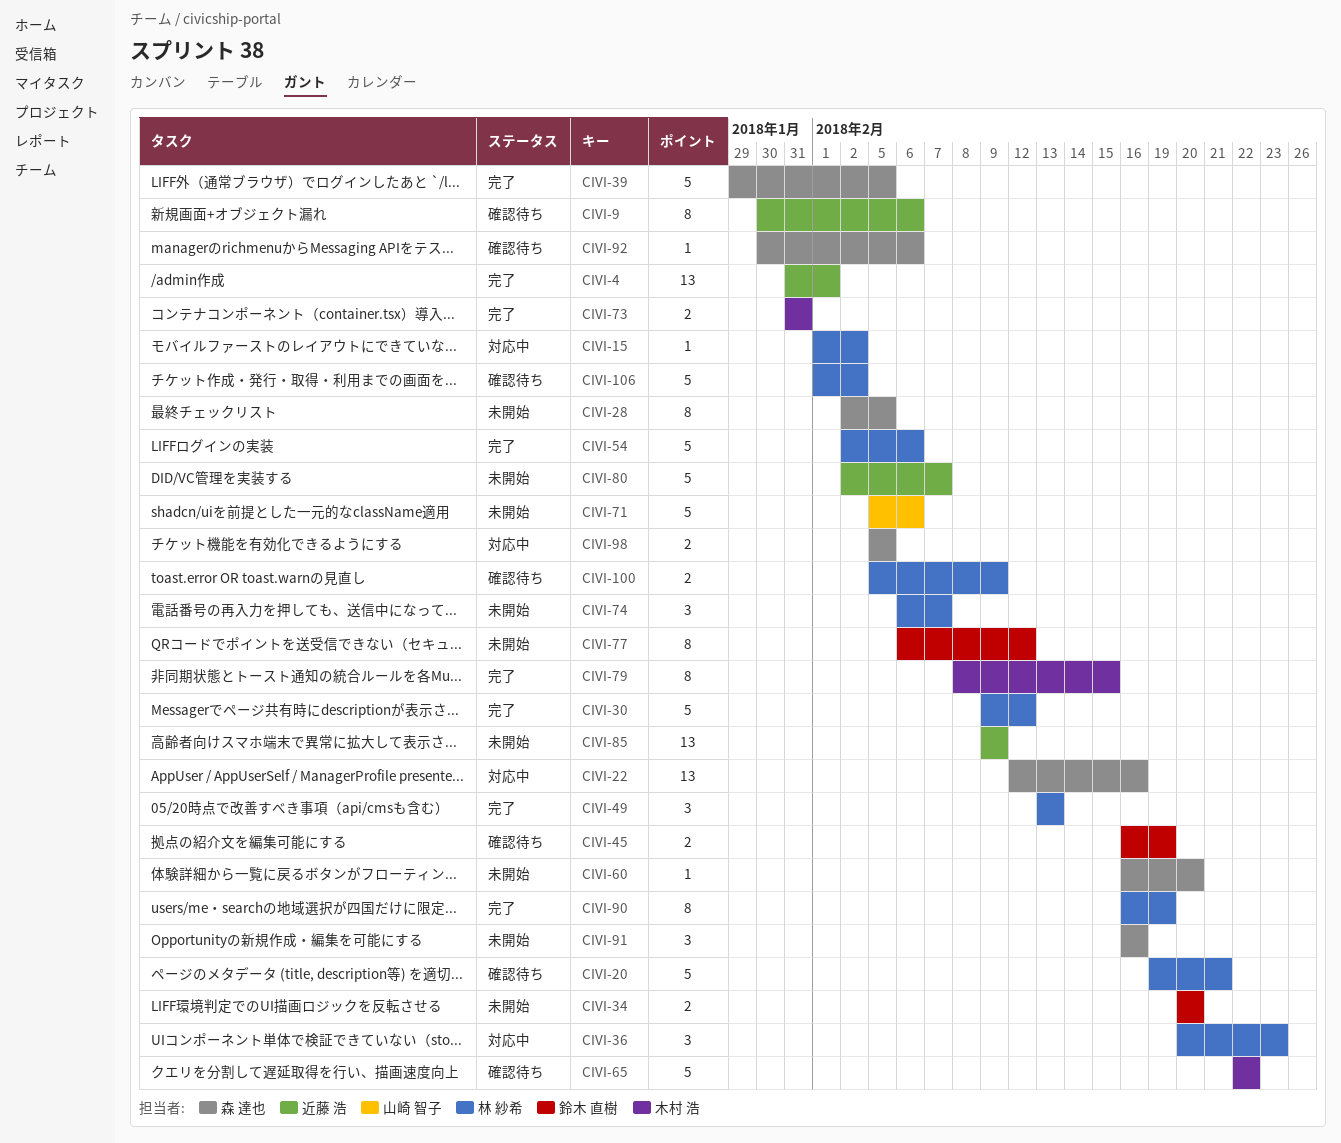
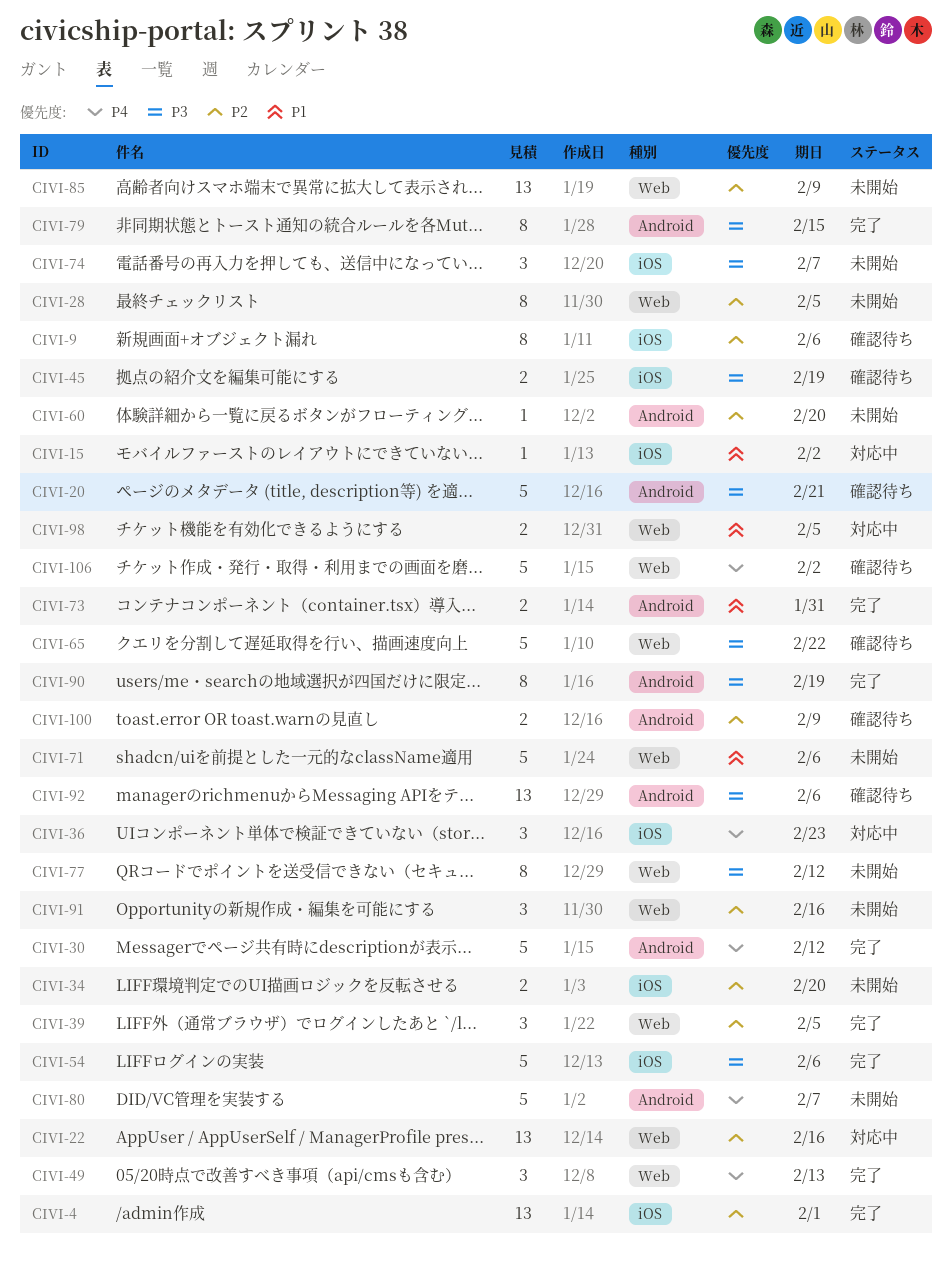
CIVI-39, estimate: 5 -> 3
CIVI-92, estimate: 1 -> 13

